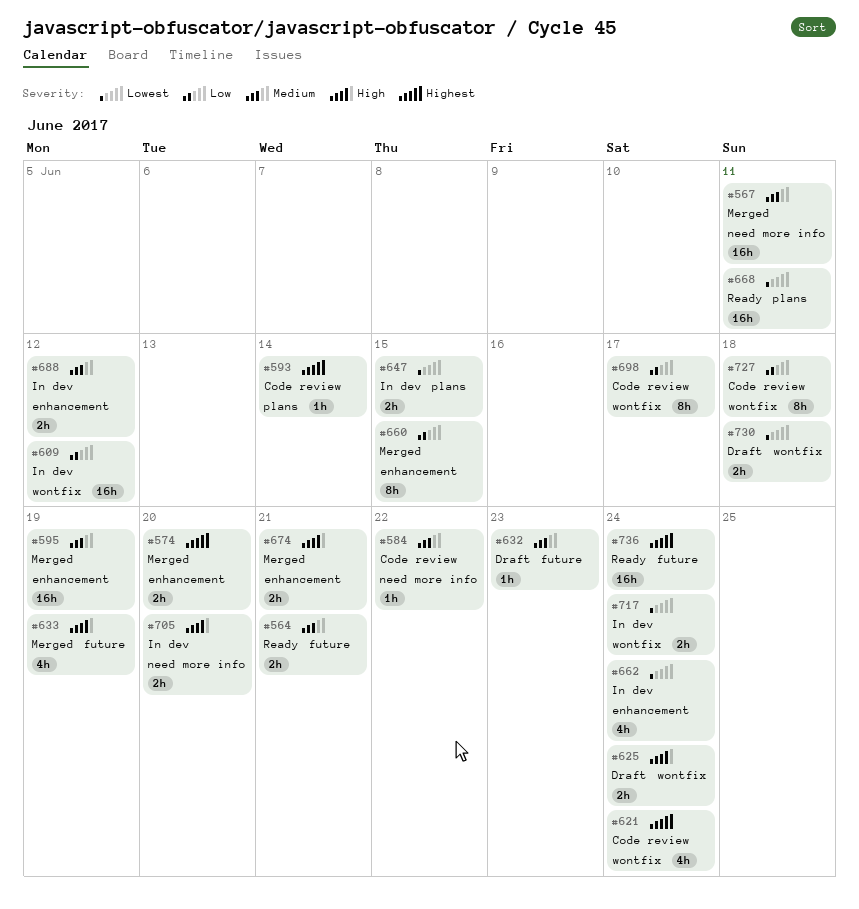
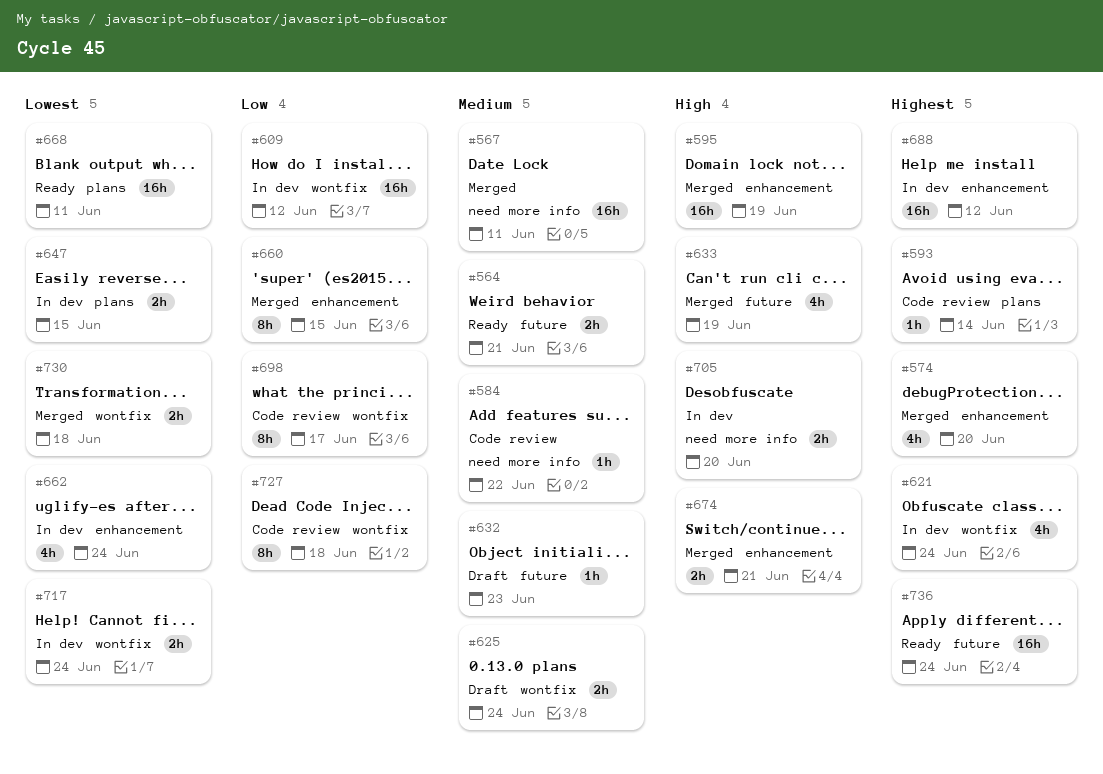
#574, estimate: 2h -> 4h
#595, priority: Medium -> High
#621, status: Code review -> In dev
#625, priority: High -> Medium
#688, priority: Medium -> Highest
#688, estimate: 2h -> 16h
#730, status: Draft -> Merged

